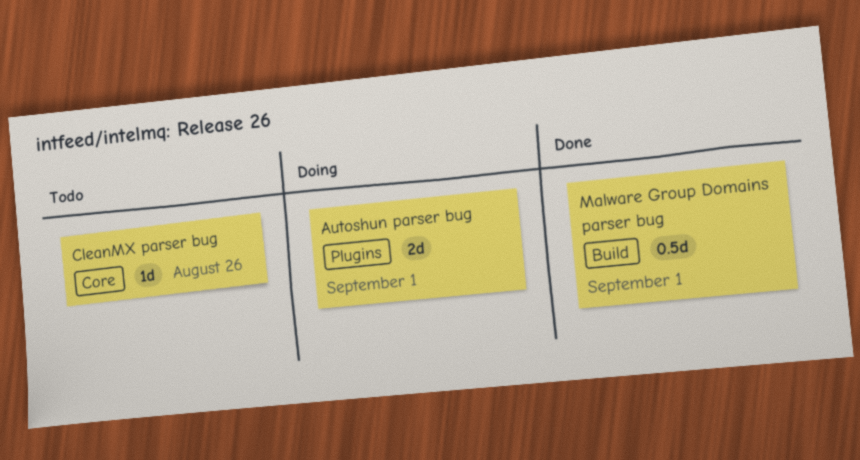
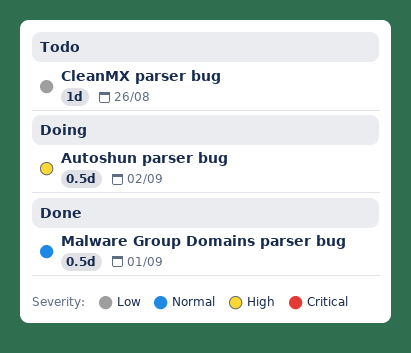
Autoshun parser bug, estimate: 2d -> 0.5d
Autoshun parser bug, due: Sep 1 -> Sep 2

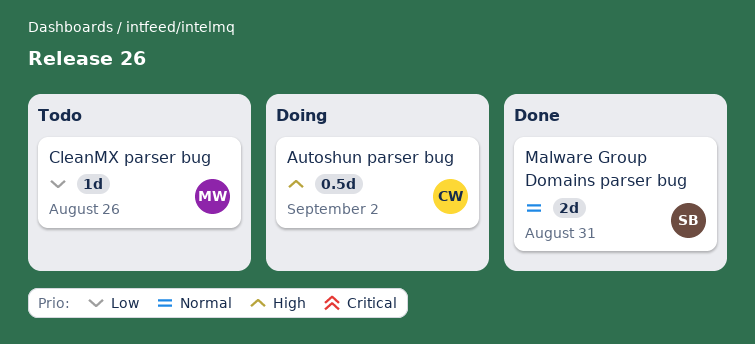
Malware Group Domains parser bug, estimate: 0.5d -> 2d
Malware Group Domains parser bug, due: Sep 1 -> Aug 31

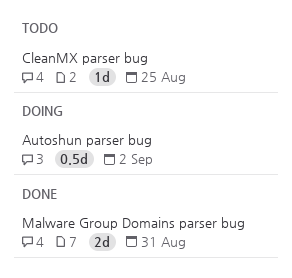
CleanMX parser bug, due: Aug 26 -> Aug 25

